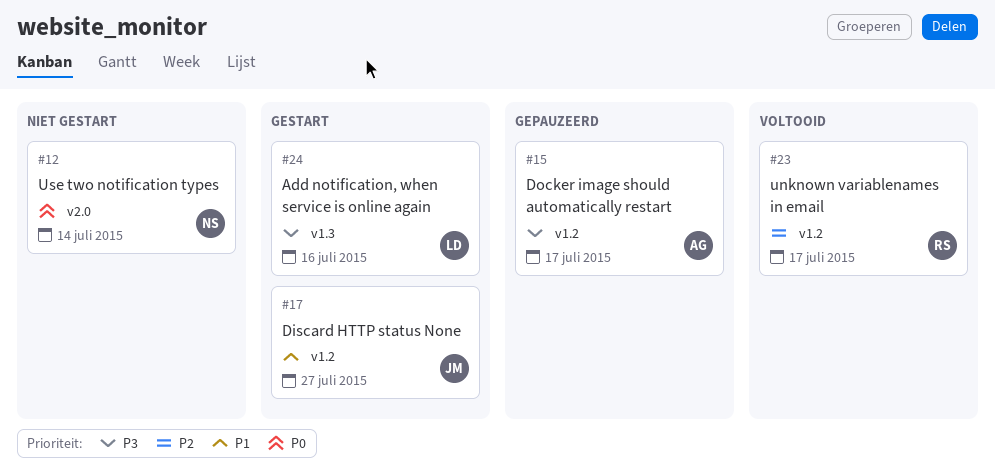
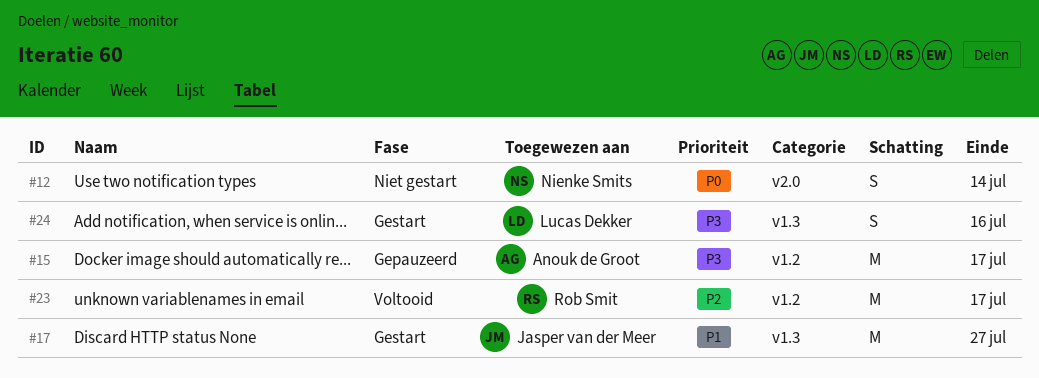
#17, label: v1.2 -> v1.3

